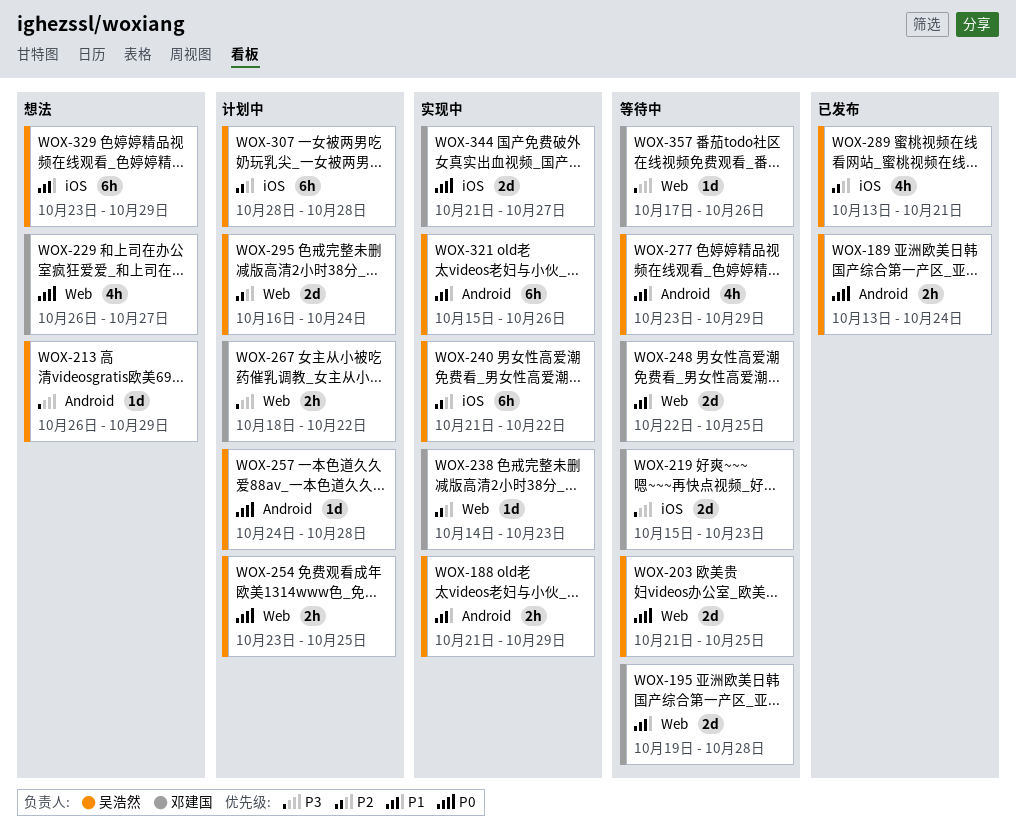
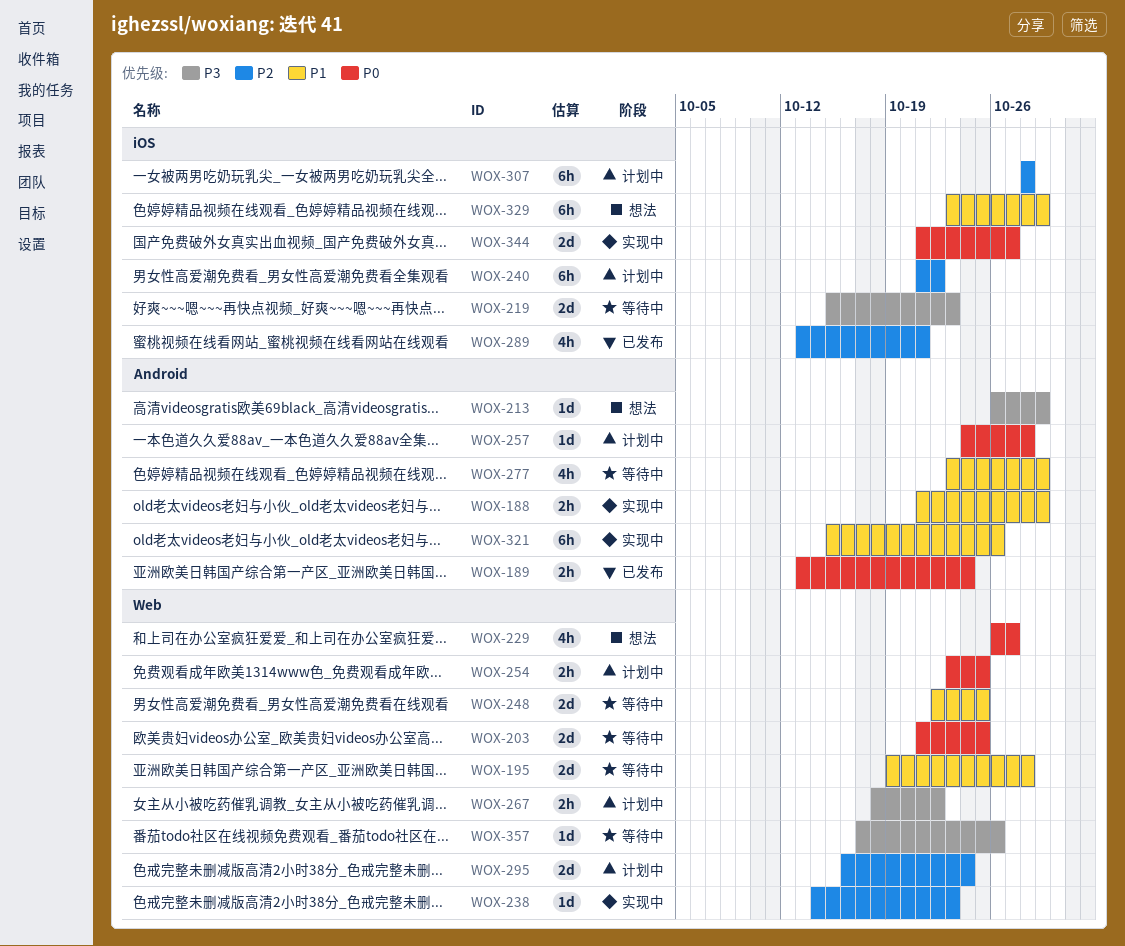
WOX-240, status: 实现中 -> 计划中

